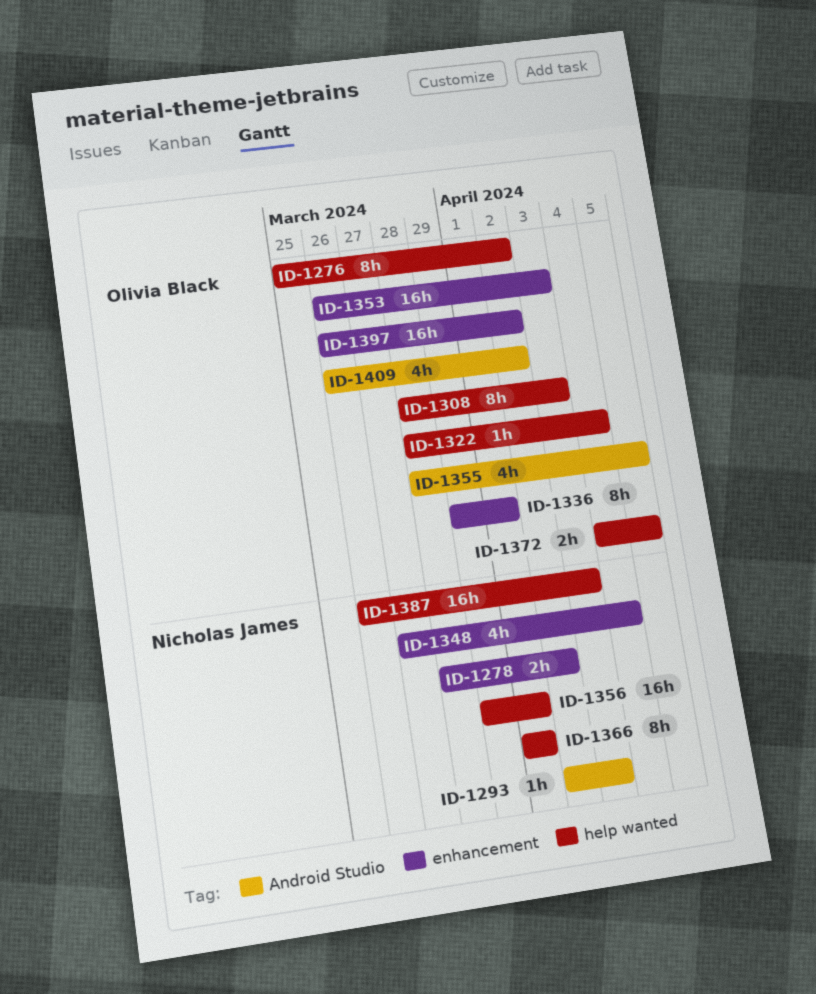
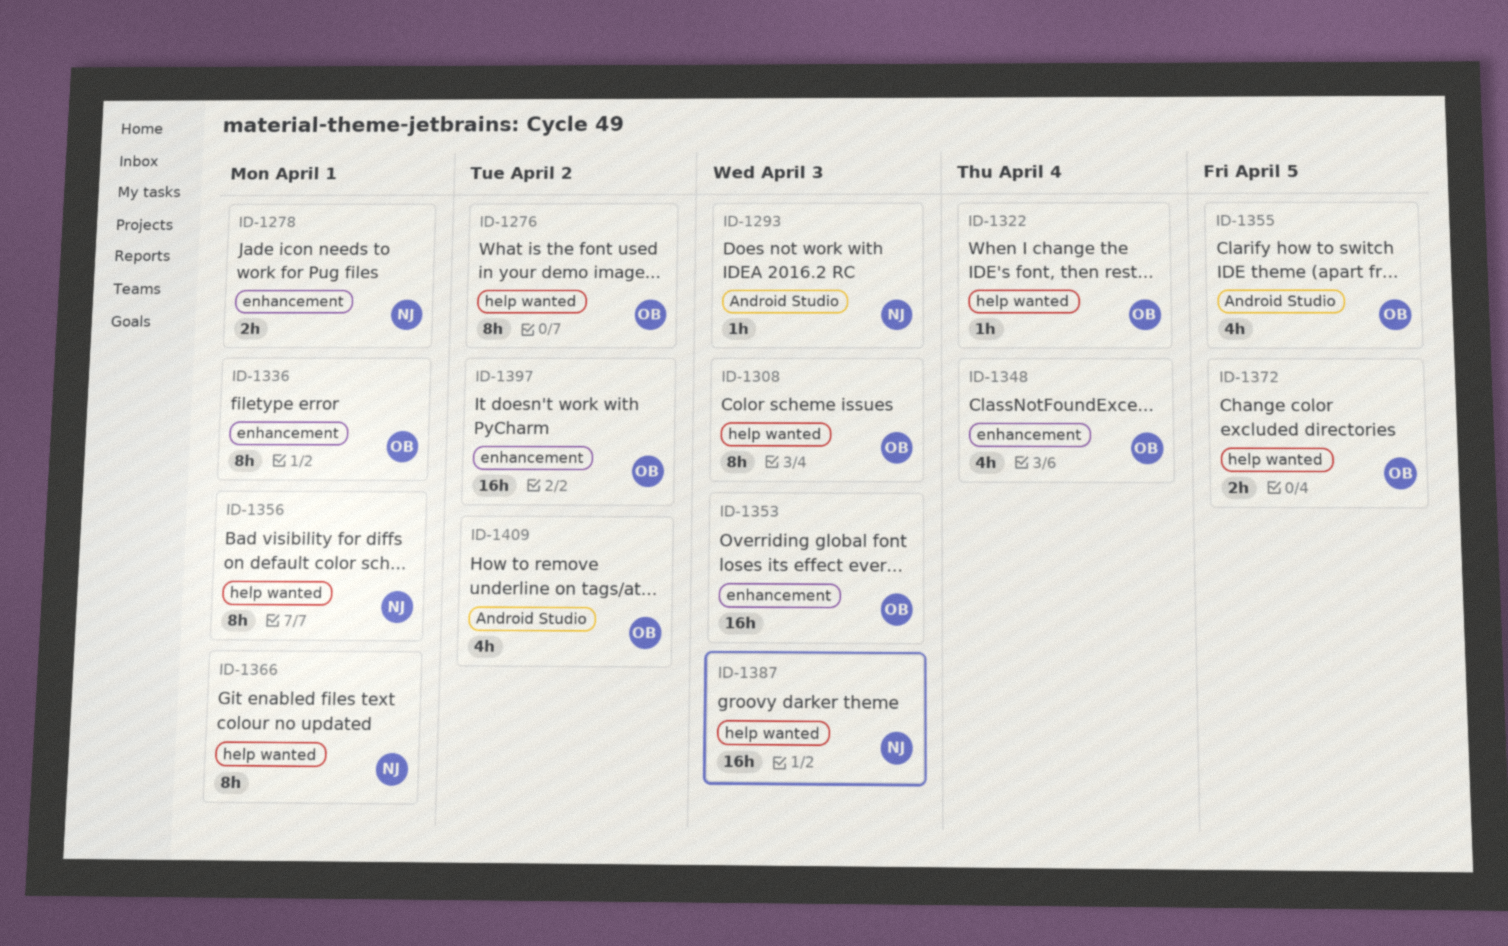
ID-1278, due: Apr 2 -> Apr 1
ID-1348, owner: Nicholas James -> Olivia Black
ID-1356, estimate: 16h -> 8h

